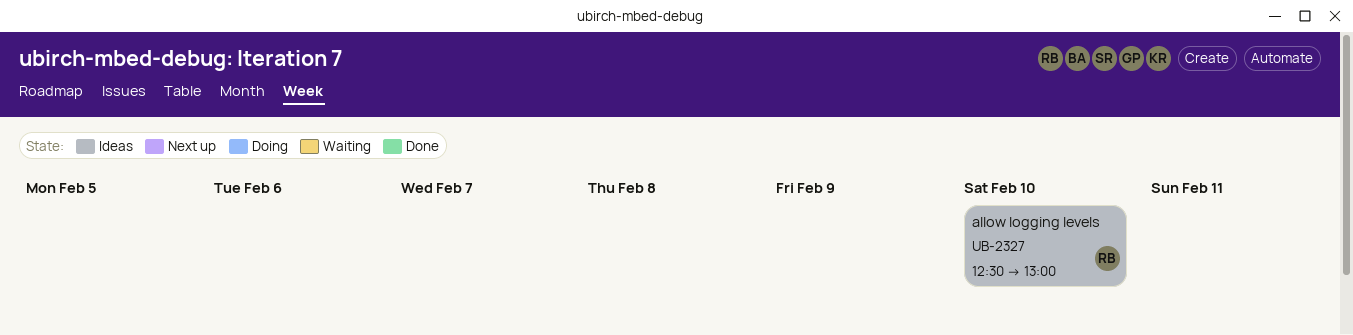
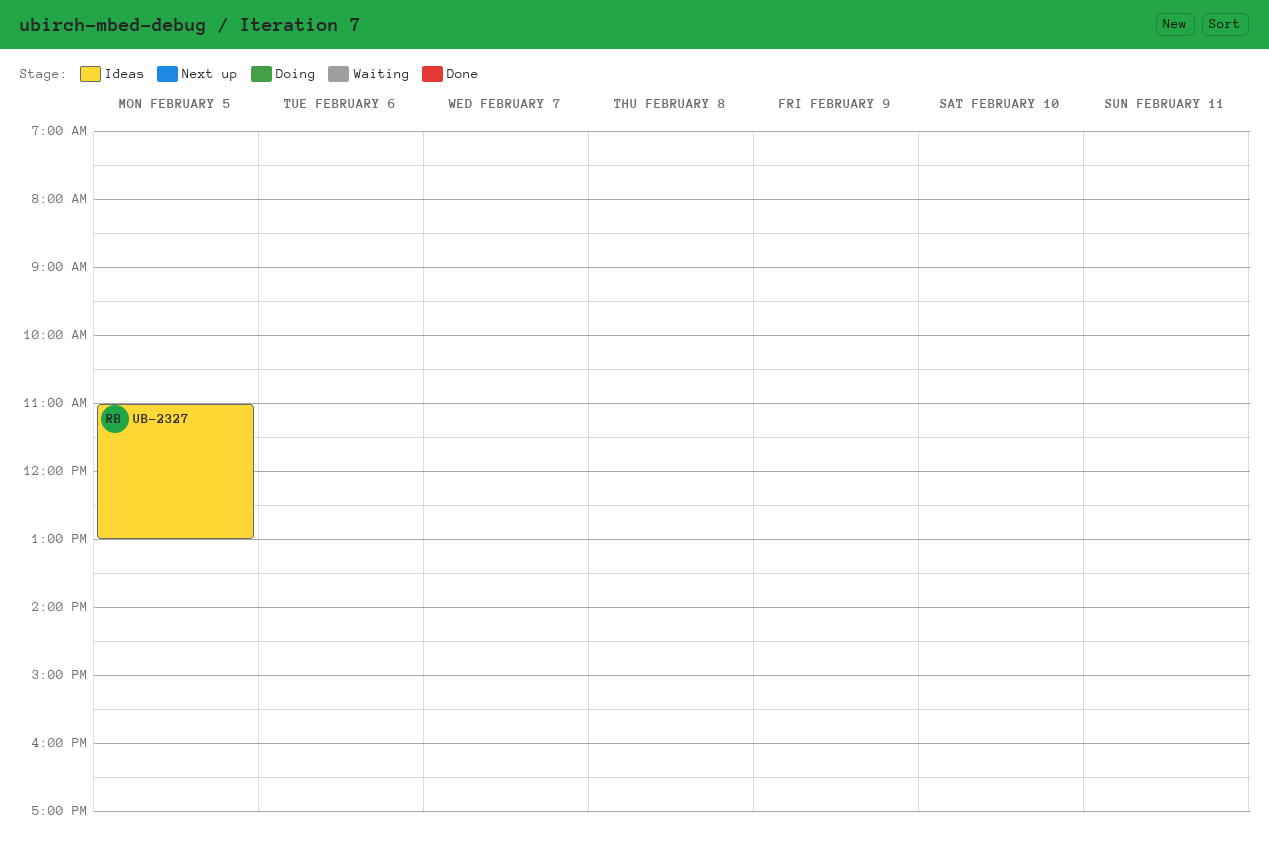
UB-2327, day: Feb 10 -> Feb 5
UB-2327, begins: 12:30 -> 11:00

